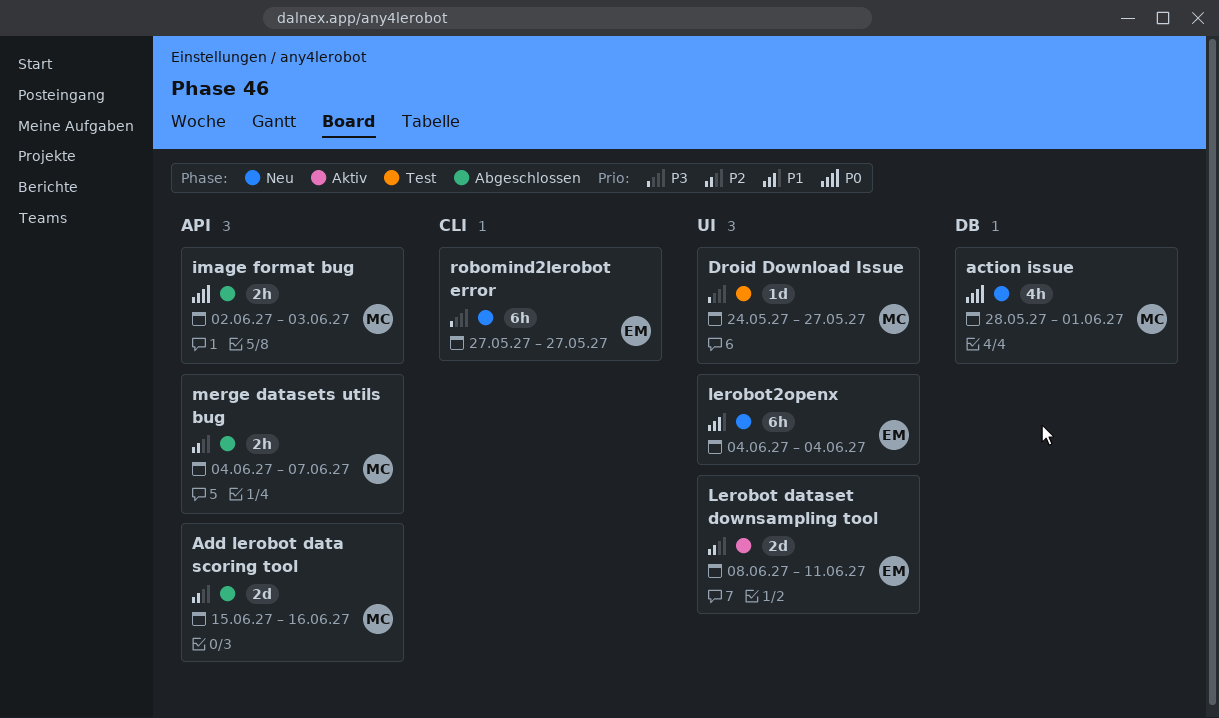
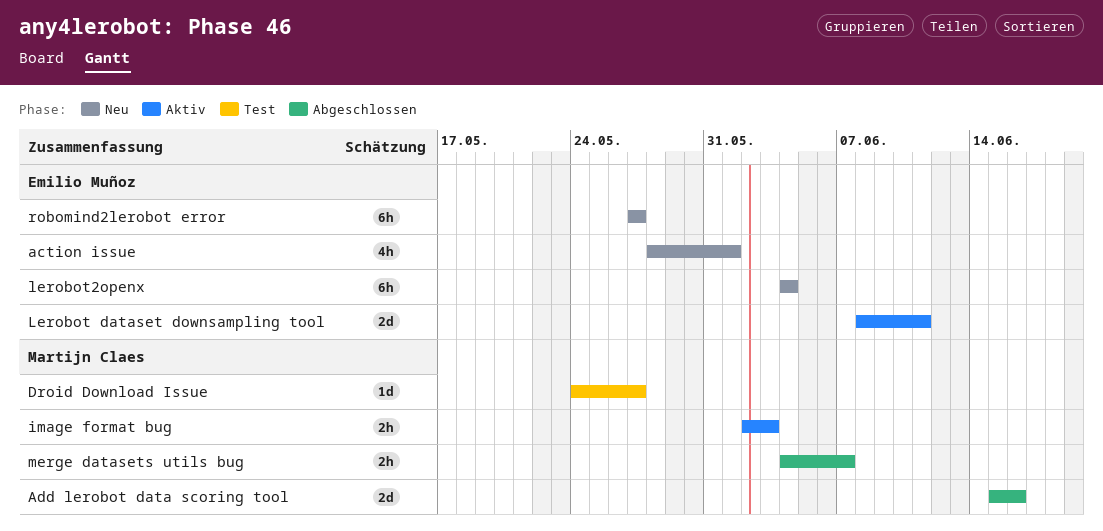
action issue, owner: Martijn Claes -> Emilio Muñoz
image format bug, status: Abgeschlossen -> Aktiv

